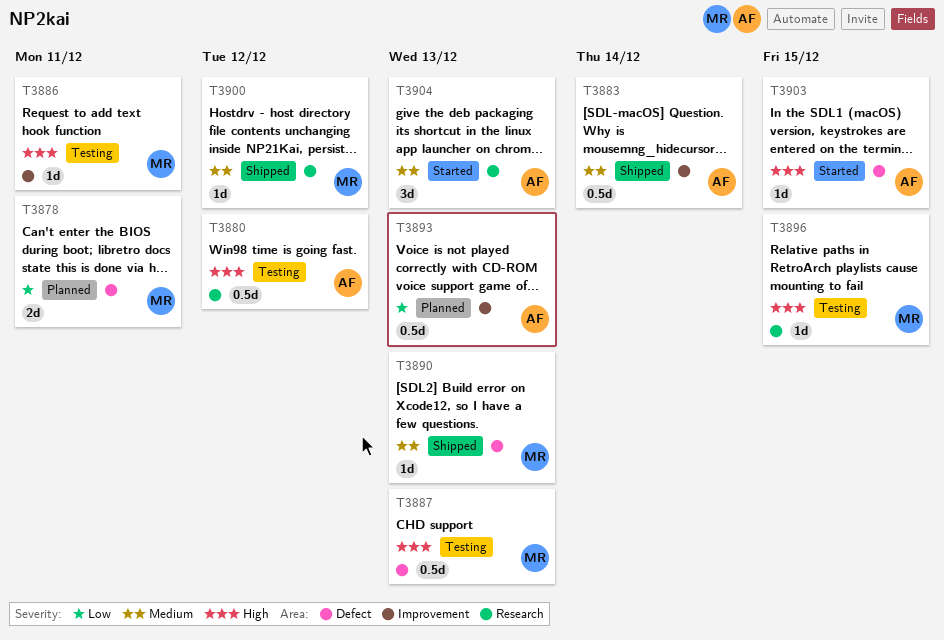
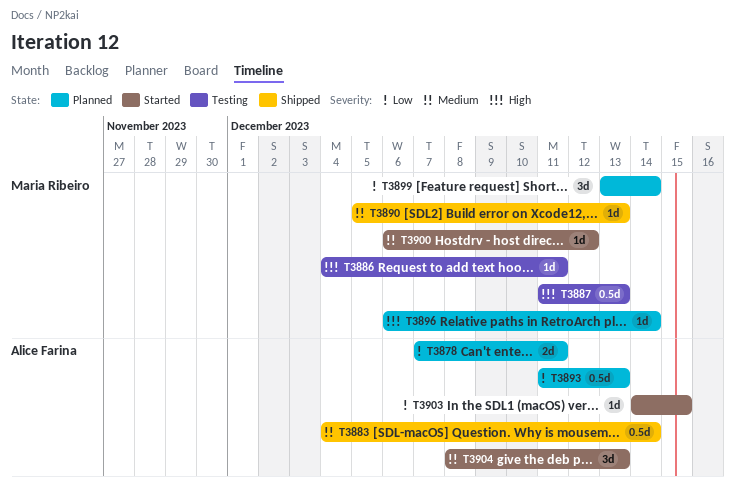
T3878, owner: Maria Ribeiro -> Alice Farina
T3880: present -> none
T3896, status: Testing -> Planned
T3896, due: Dec 15 -> Dec 14
T3899: none -> present
T3900, status: Shipped -> Started
T3903, priority: High -> Low

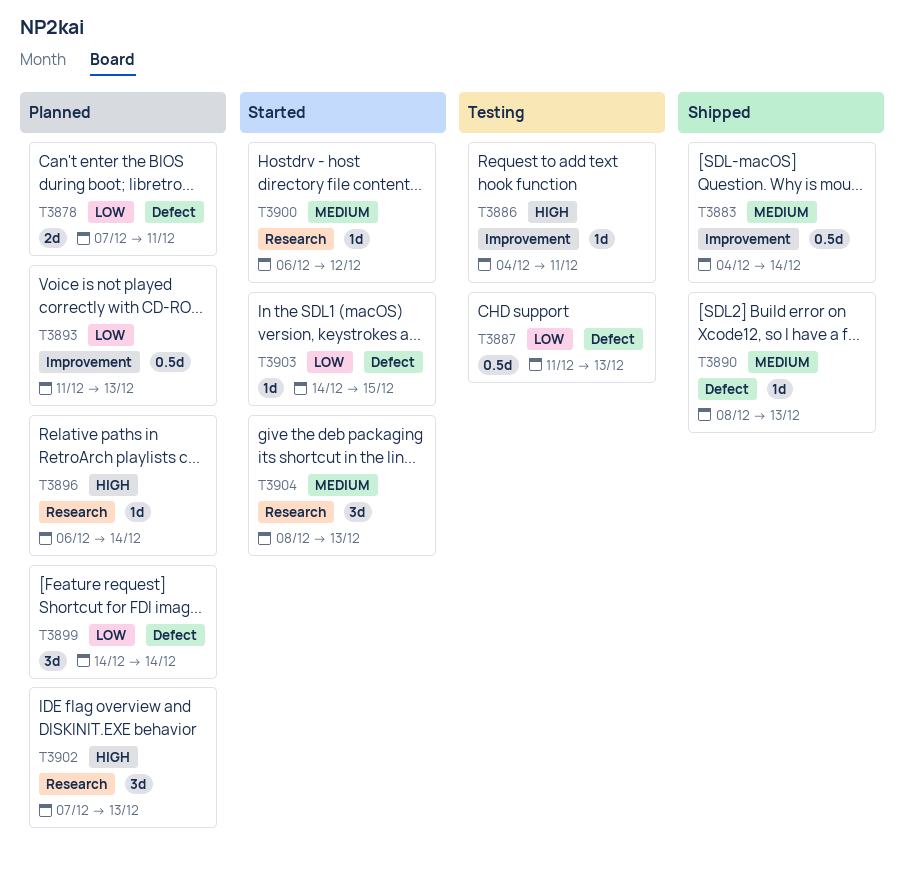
T3887, priority: High -> Low
T3890, start: Dec 5 -> Dec 8
T3899, start: Dec 13 -> Dec 14
T3902: none -> present

